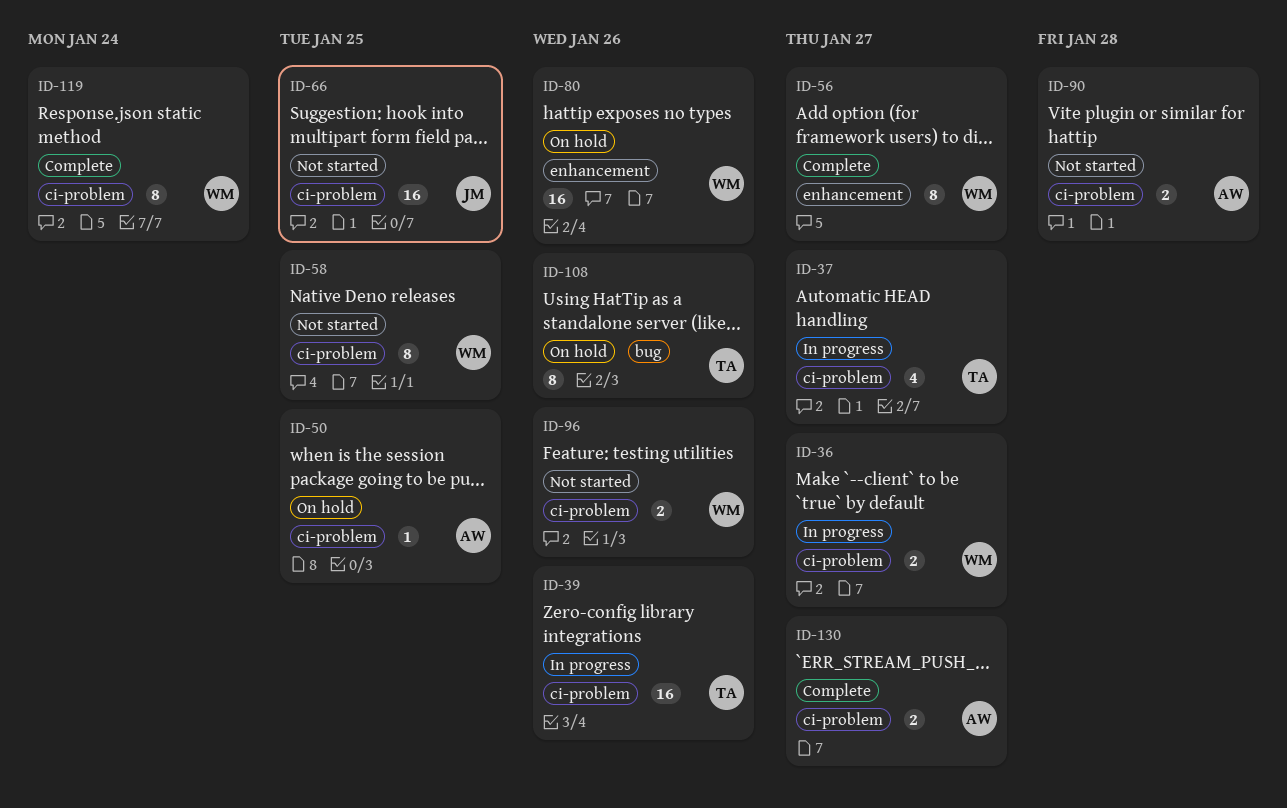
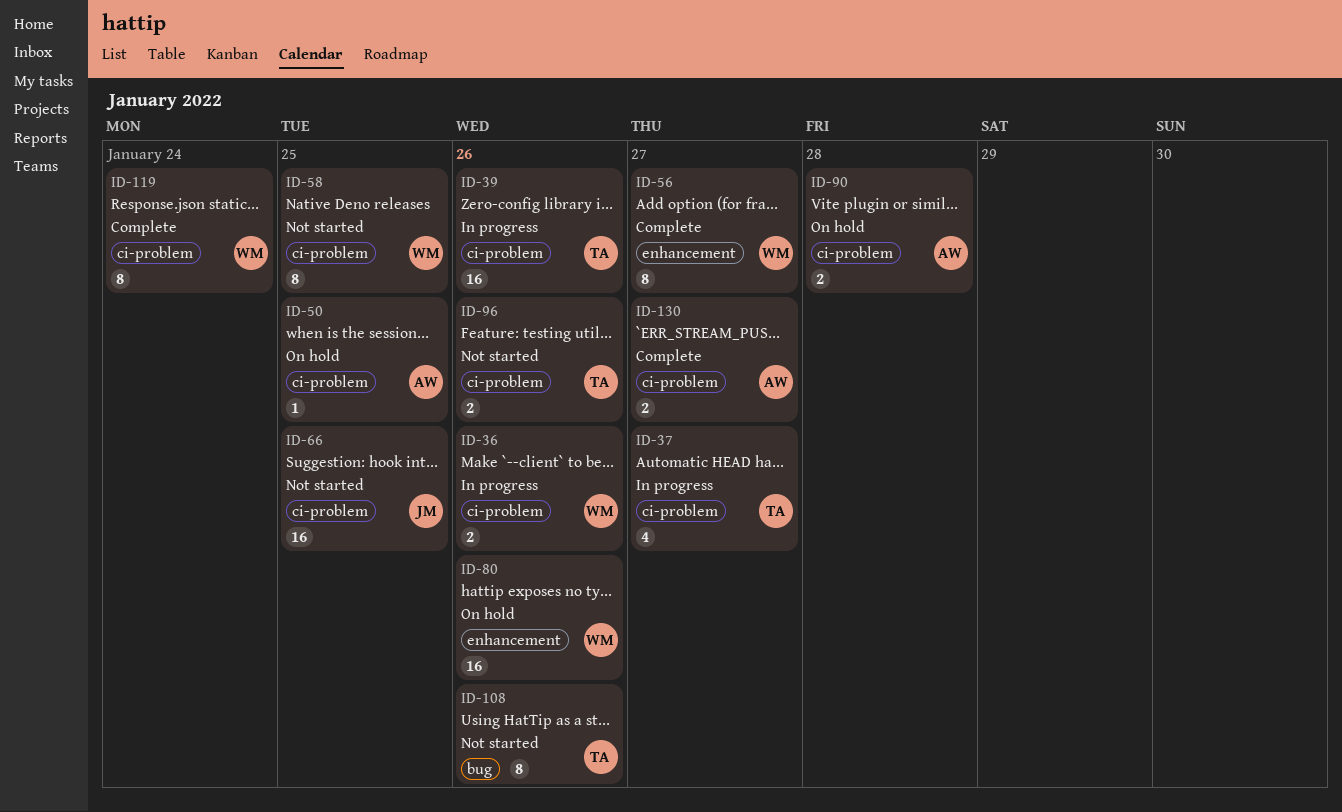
ID-36, due: Jan 27 -> Jan 26
ID-90, status: Not started -> On hold
ID-96, owner: WM -> TA
ID-108, status: On hold -> Not started

